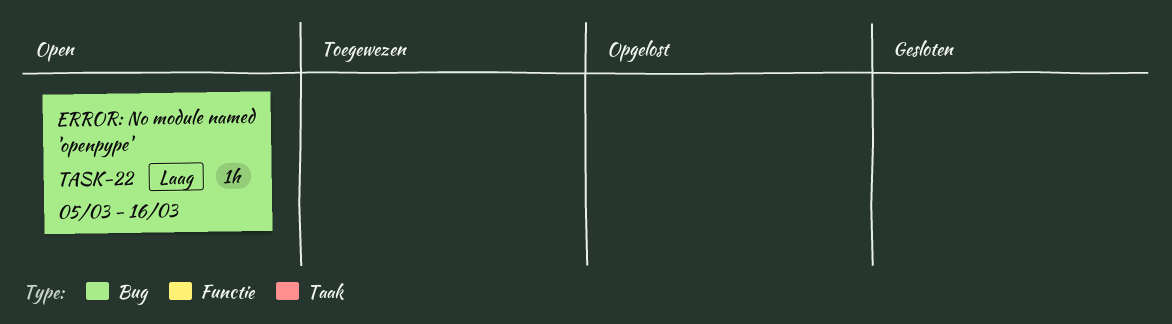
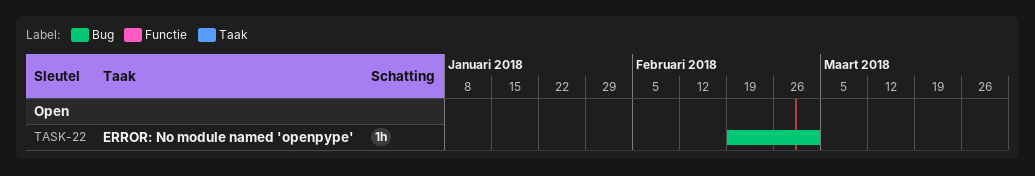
TASK-22, start: Mar 5 -> Feb 19
TASK-22, due: Mar 16 -> Mar 2

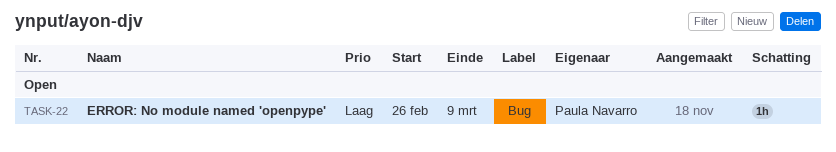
TASK-22, start: Feb 19 -> Feb 26
TASK-22, due: Mar 2 -> Mar 9

